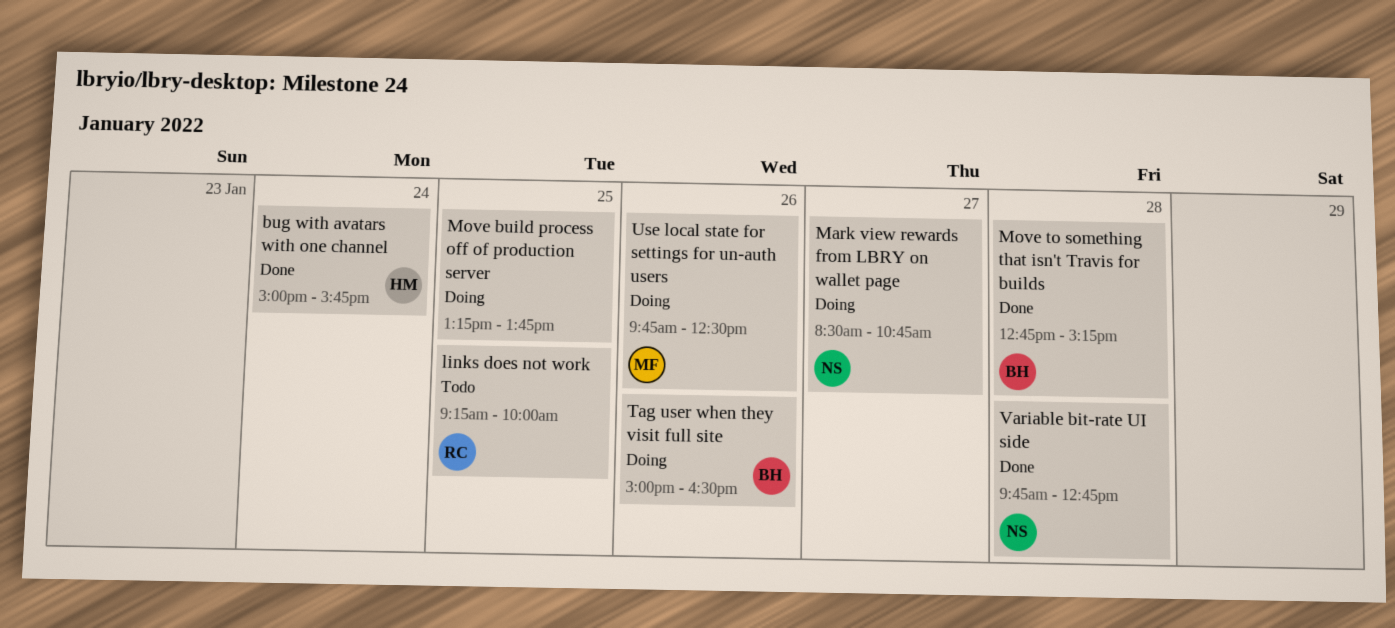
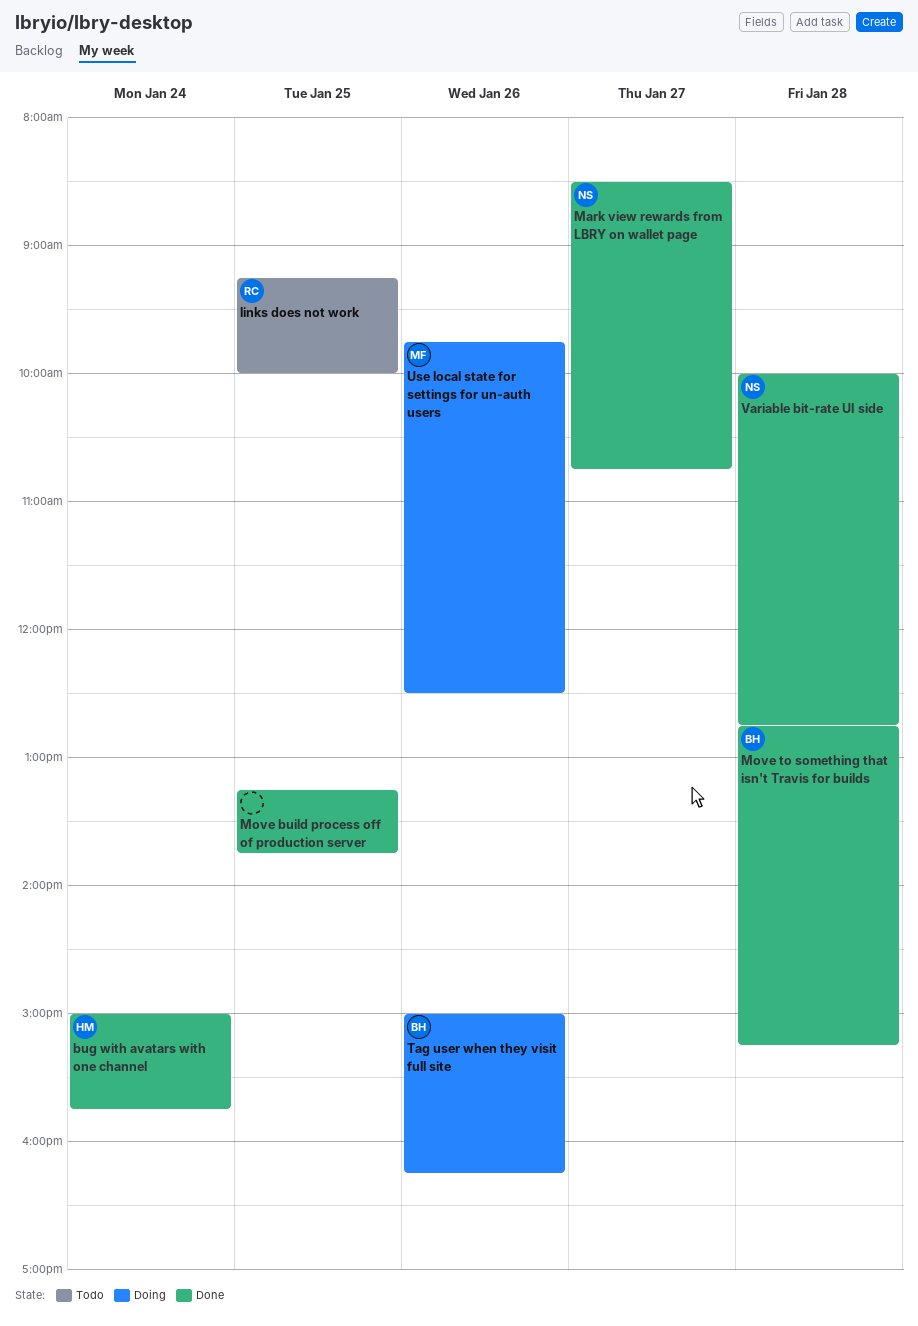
Mark view rewards from LBRY on wallet page, status: Doing -> Done
Move build process off of production server, status: Doing -> Done
Tag user when they visit full site, ends: 16:30 -> 16:15
Variable bit-rate UI side, begins: 09:45 -> 10:00

